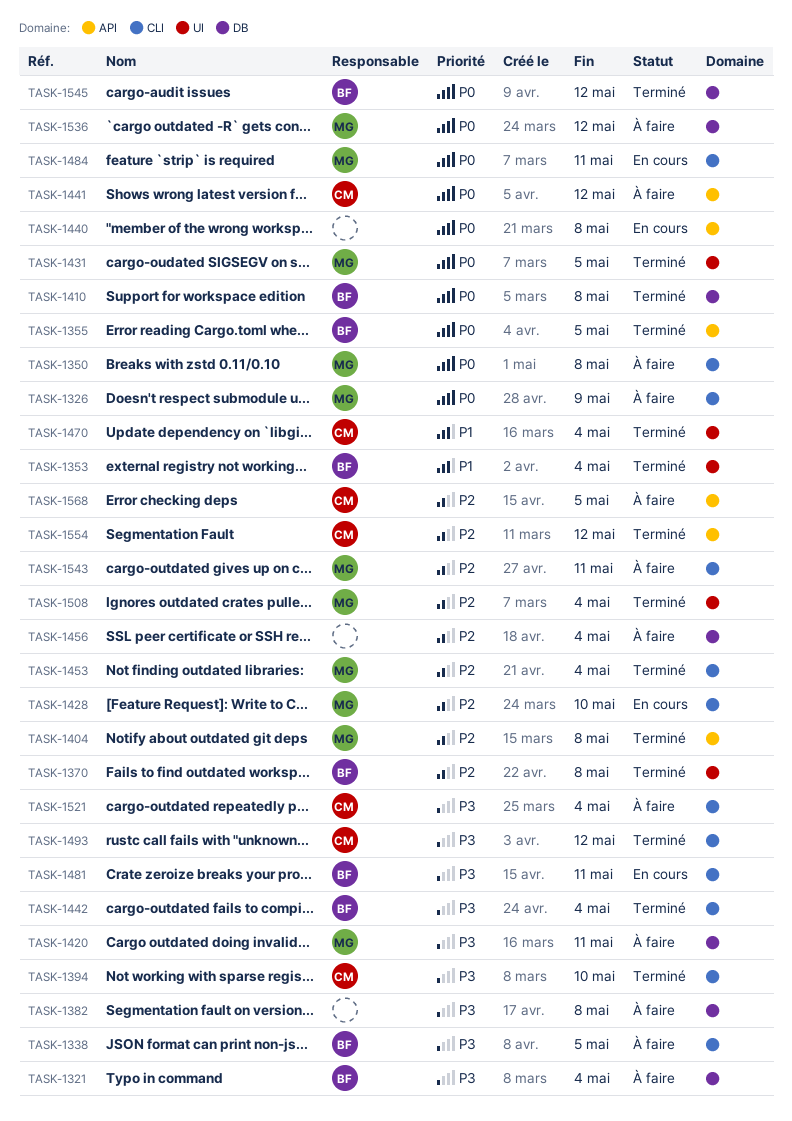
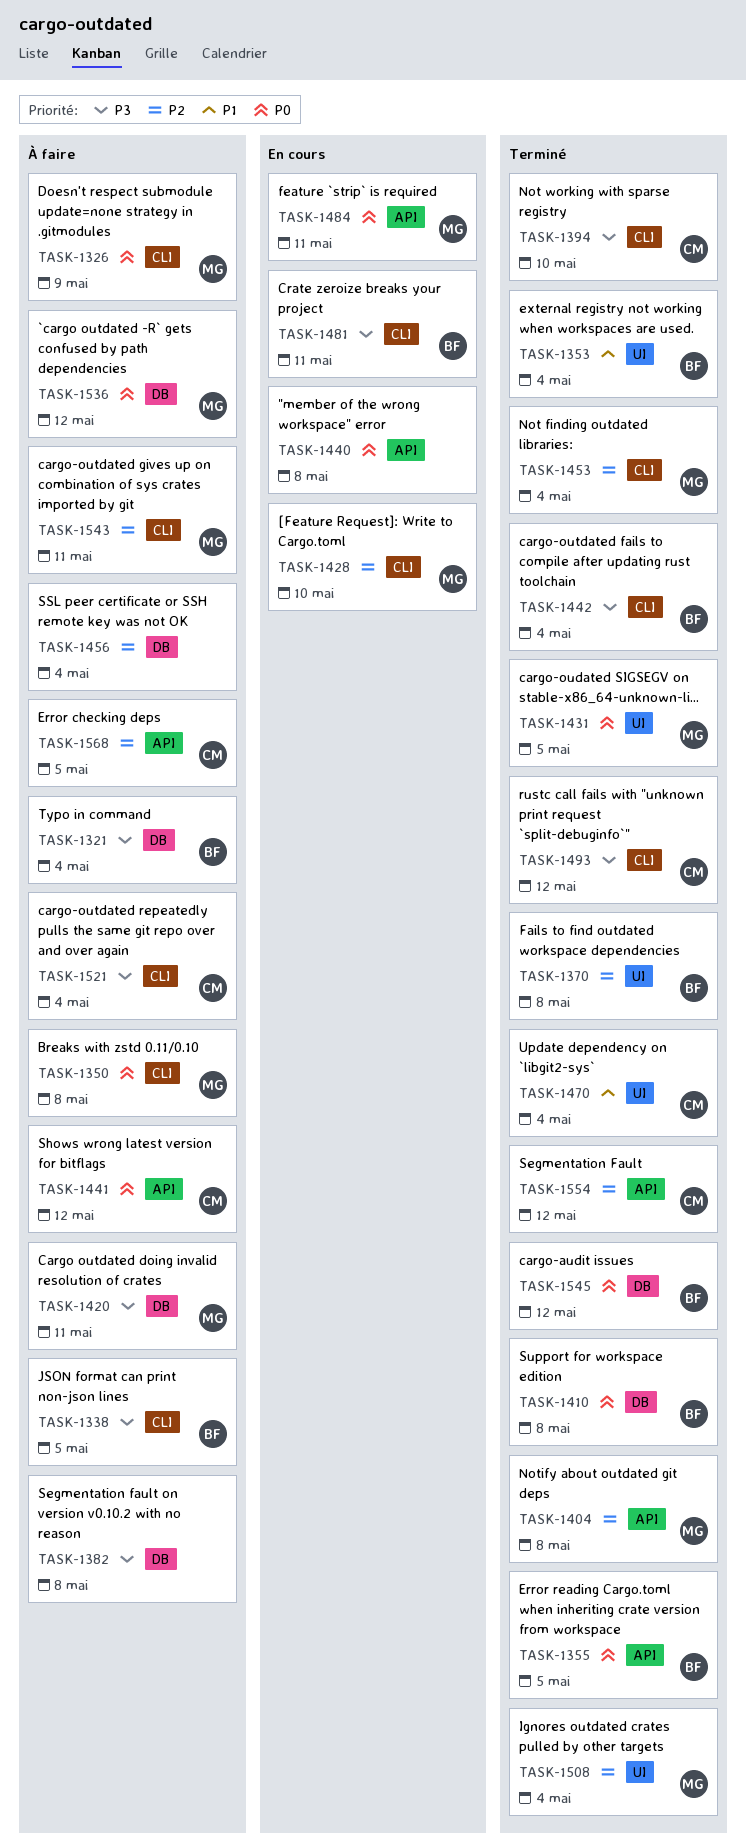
TASK-1484, label: CLI -> API

